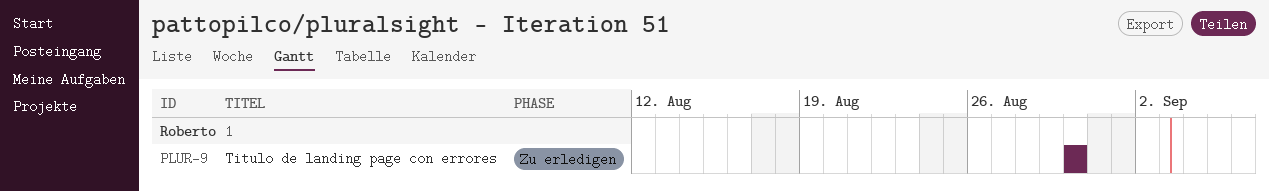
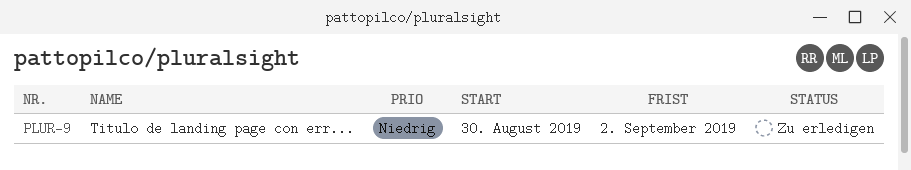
PLUR-9, due: Aug 30 -> Sep 2

